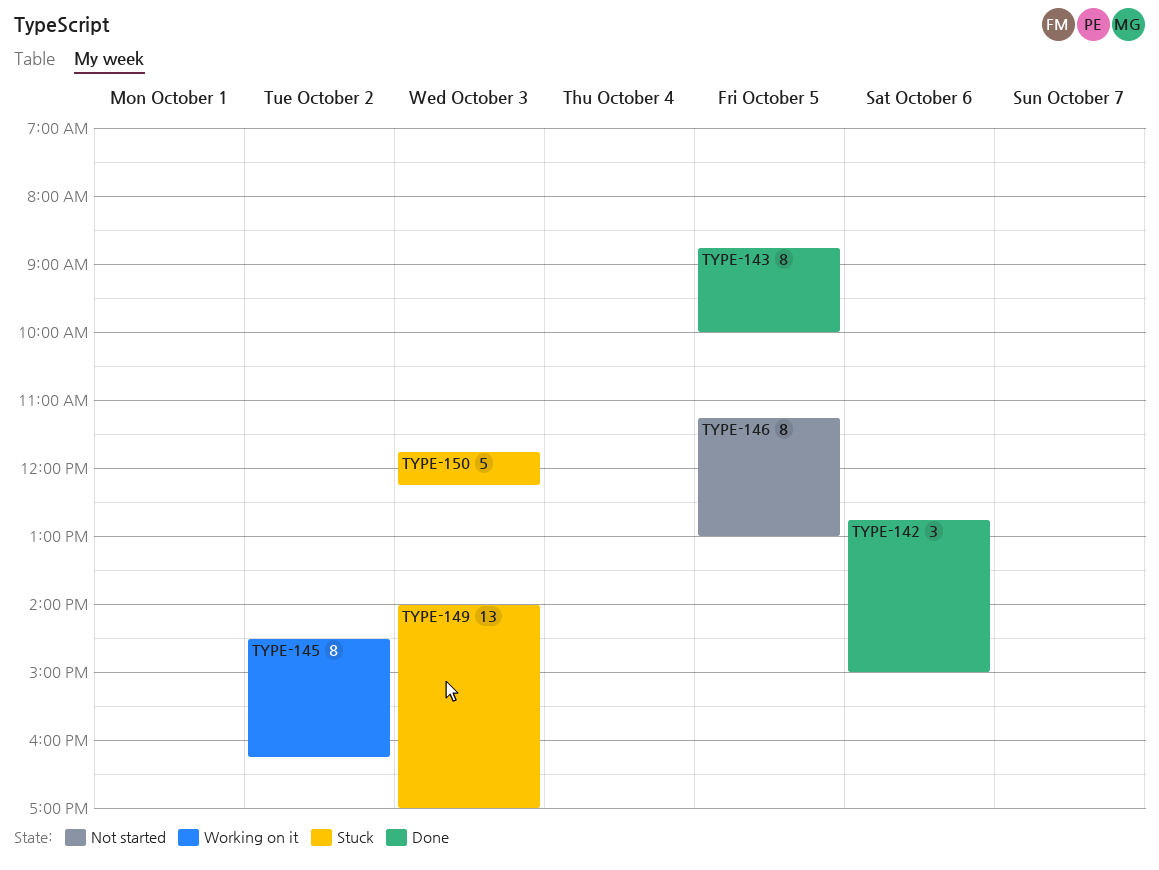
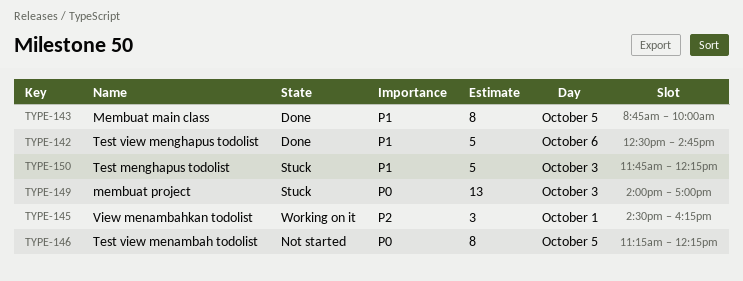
TYPE-142, estimate: 3 -> 5
TYPE-142, begins: 12:45 -> 12:30
TYPE-142, ends: 15:00 -> 14:45
TYPE-145, estimate: 8 -> 3
TYPE-145, day: Oct 2 -> Oct 1
TYPE-146, ends: 13:00 -> 12:15

